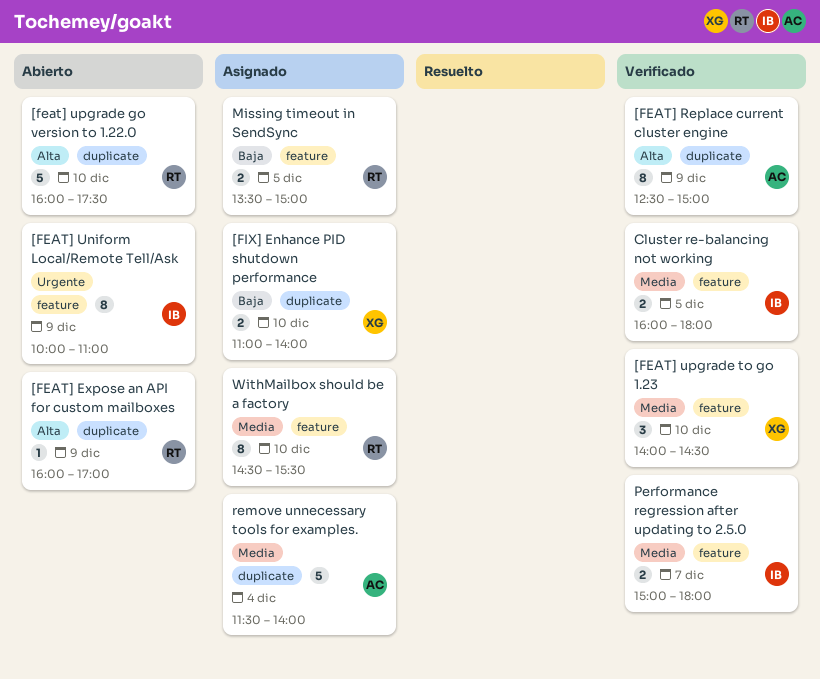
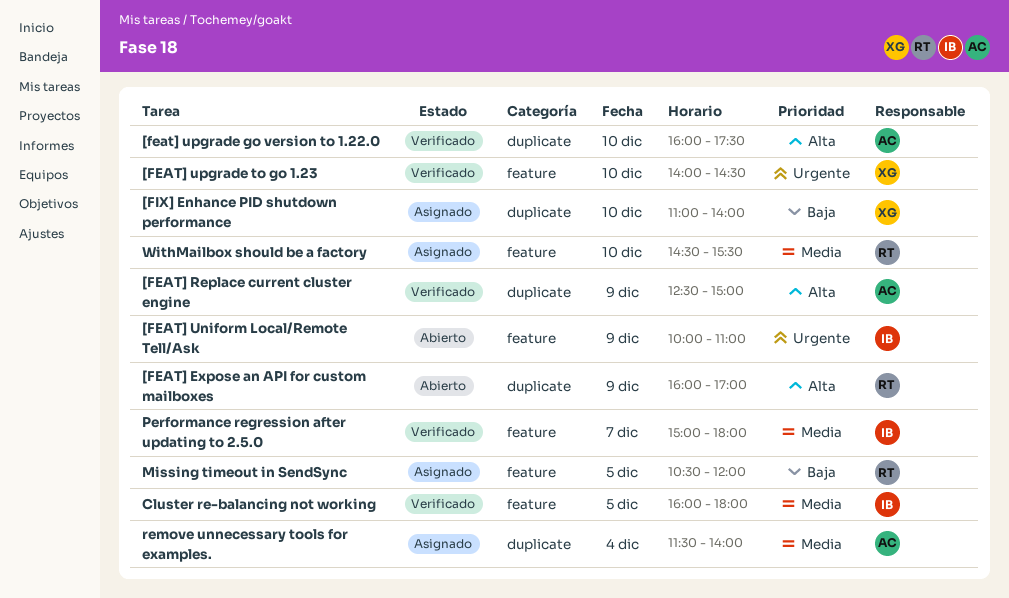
[feat] upgrade go version to 1.22.0, status: Abierto -> Verificado
[feat] upgrade go version to 1.22.0, owner: RT -> AC
[FEAT] upgrade to go 1.23, priority: Media -> Urgente
Missing timeout in SendSync, begins: 13:30 -> 10:30
Missing timeout in SendSync, ends: 15:00 -> 12:00

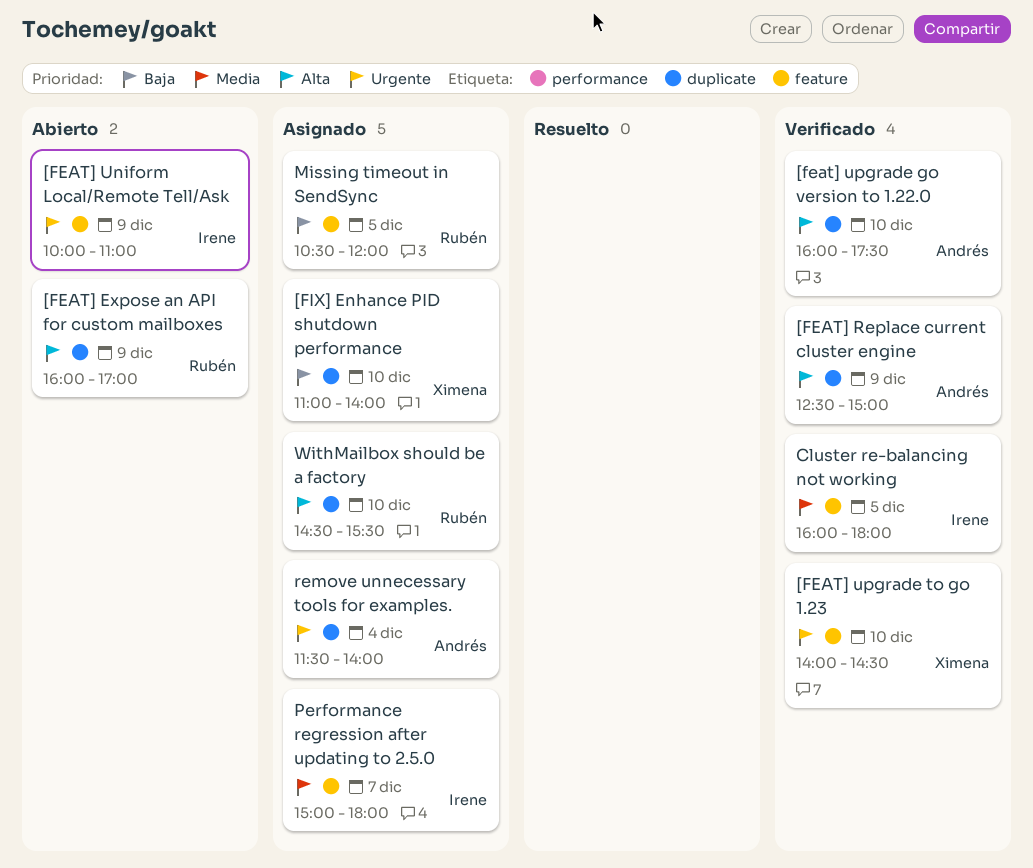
Performance regression after updating to 2.5.0, status: Verificado -> Asignado
remove unnecessary tools for examples., priority: Media -> Urgente
WithMailbox should be a factory, priority: Media -> Alta
WithMailbox should be a factory, label: feature -> duplicate

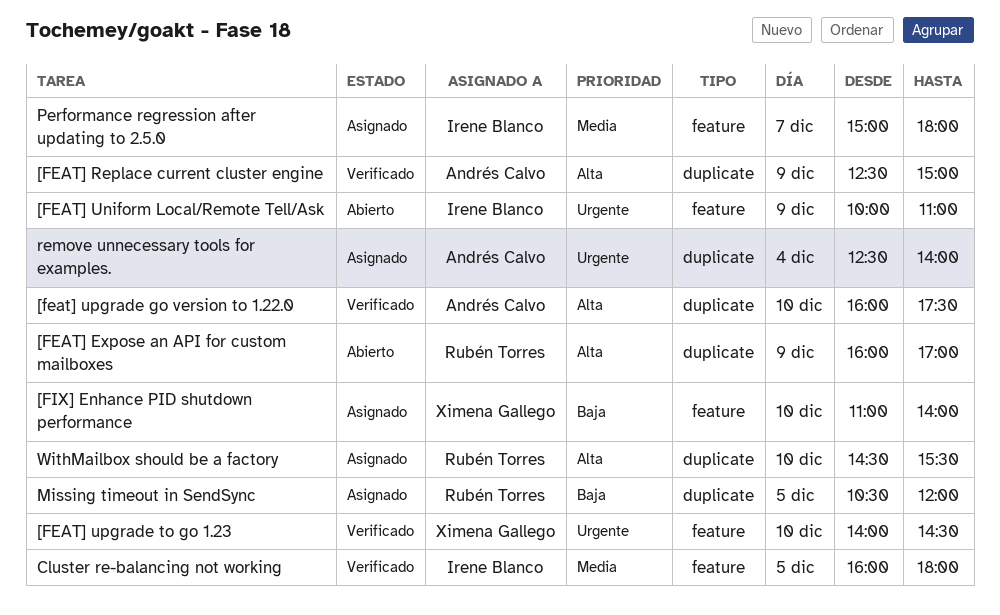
[FIX] Enhance PID shutdown performance, label: duplicate -> feature
Missing timeout in SendSync, label: feature -> duplicate
remove unnecessary tools for examples., begins: 11:30 -> 12:30

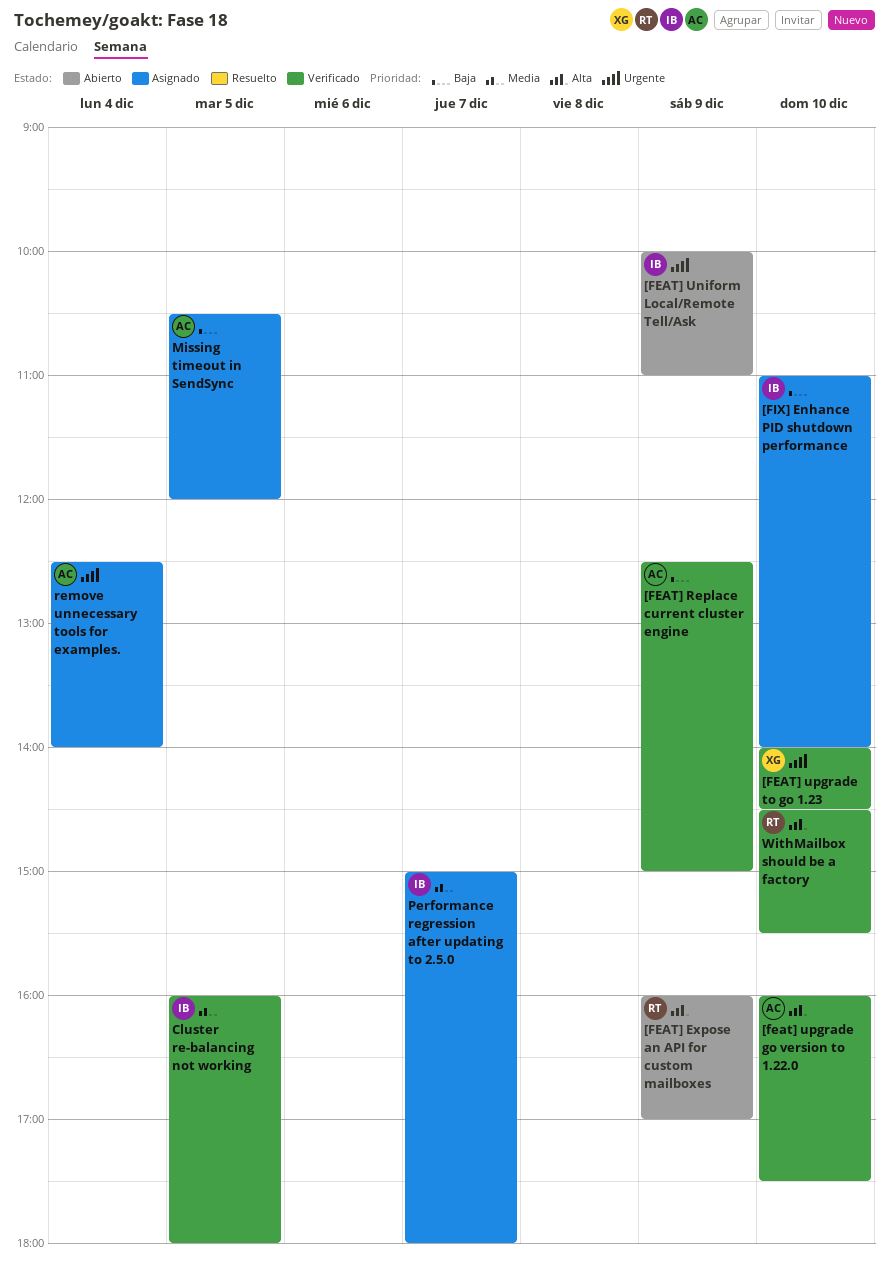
[FEAT] Replace current cluster engine, priority: Alta -> Baja
[FIX] Enhance PID shutdown performance, owner: Ximena Gallego -> Irene Blanco
Missing timeout in SendSync, owner: Rubén Torres -> Andrés Calvo
WithMailbox should be a factory, status: Asignado -> Verificado

